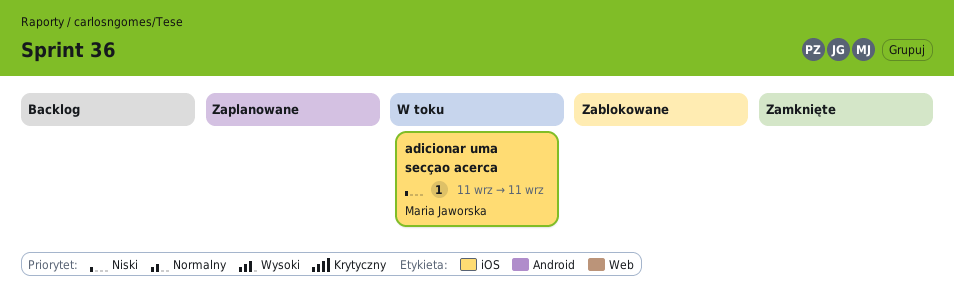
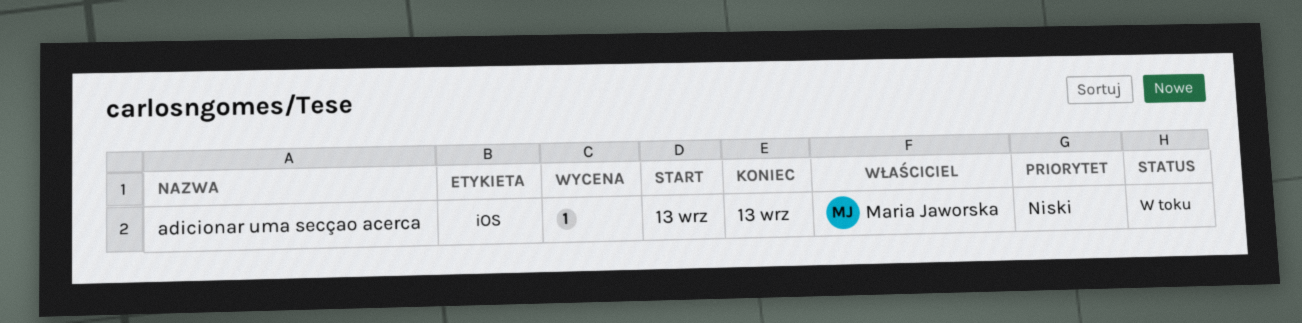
adicionar uma secçao acerca, start: Sep 11 -> Sep 13
adicionar uma secçao acerca, due: Sep 11 -> Sep 13

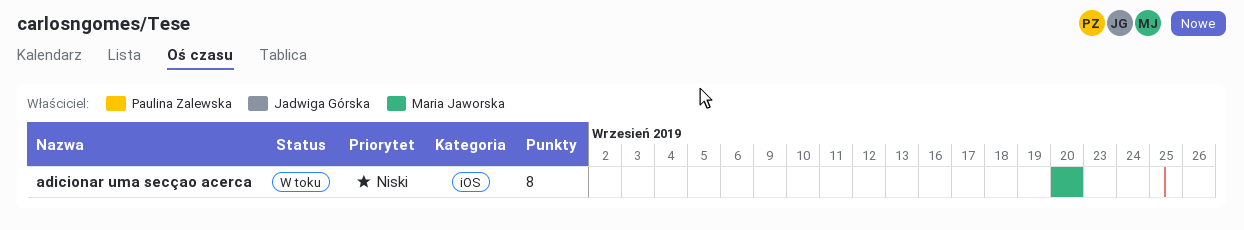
adicionar uma secçao acerca, estimate: 1 -> 8
adicionar uma secçao acerca, start: Sep 13 -> Sep 20
adicionar uma secçao acerca, due: Sep 13 -> Sep 20

